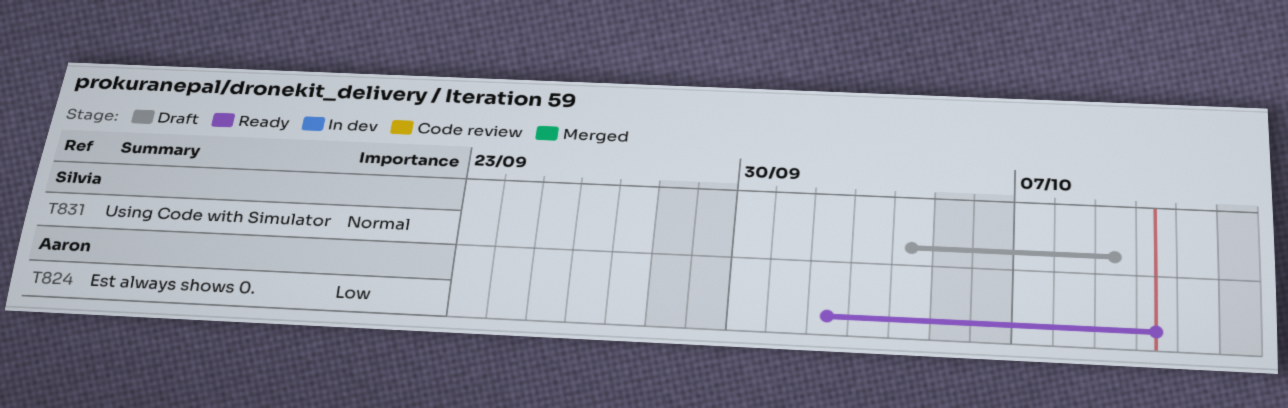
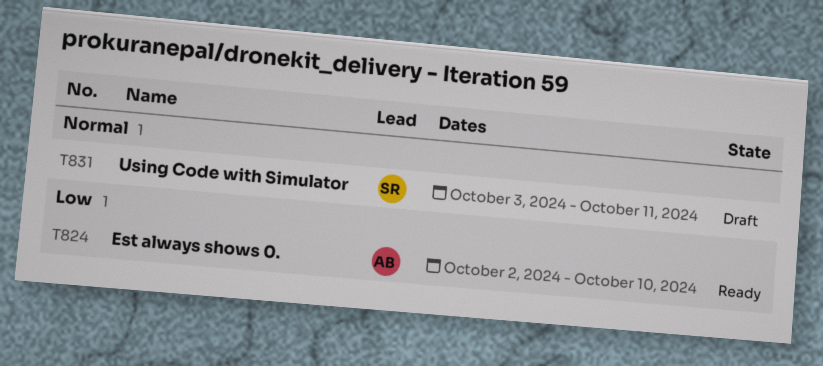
T831, start: Oct 4 -> Oct 3
T831, due: Oct 9 -> Oct 11

